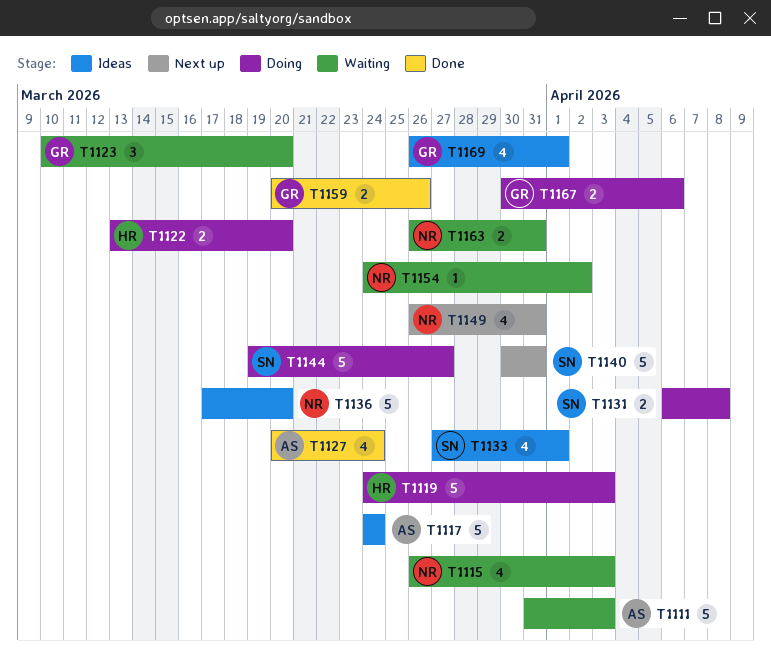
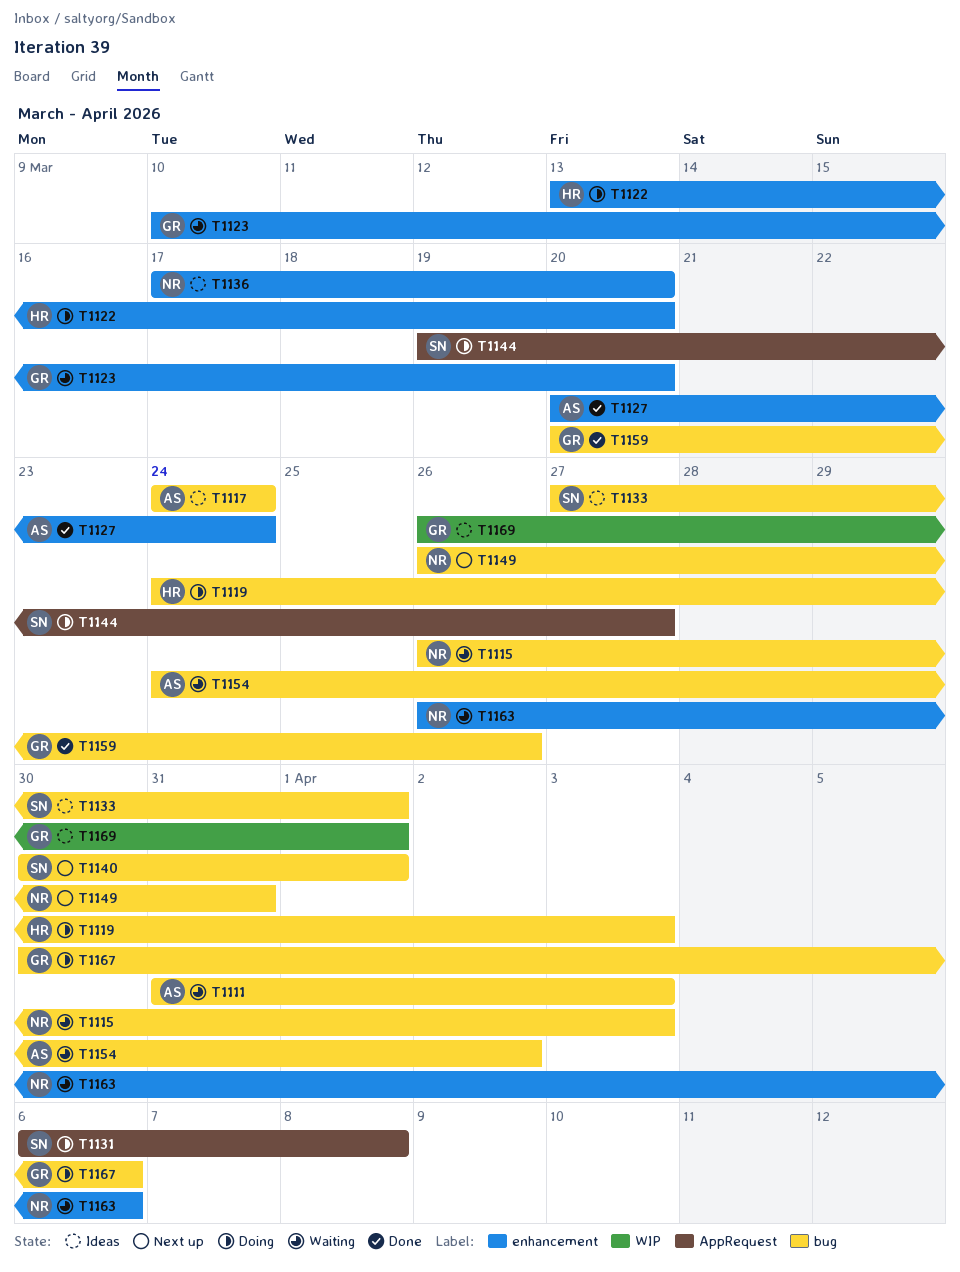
T1140, due: Mar 31 -> Apr 1
T1154, owner: NR -> AS
T1163, due: Mar 31 -> Apr 6

